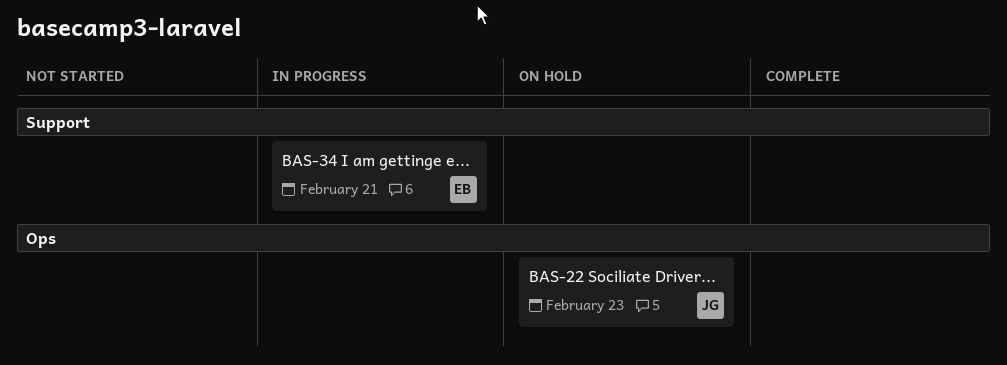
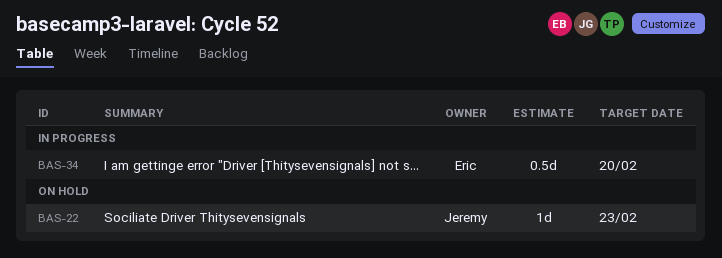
BAS-34, due: Feb 21 -> Feb 20

